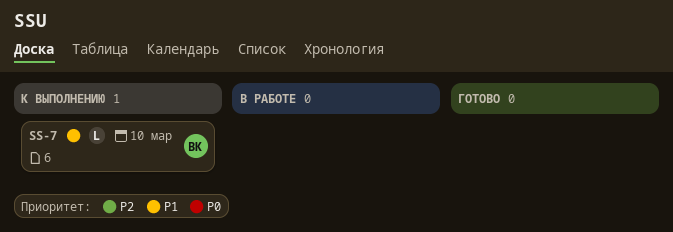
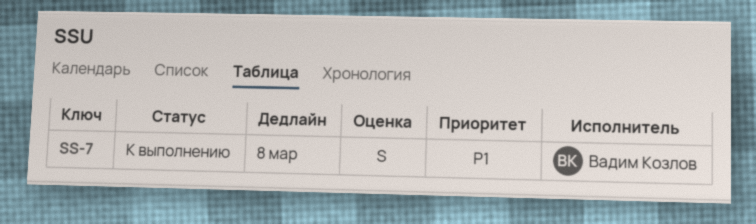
SS-7, estimate: L -> S
SS-7, due: Mar 10 -> Mar 8

